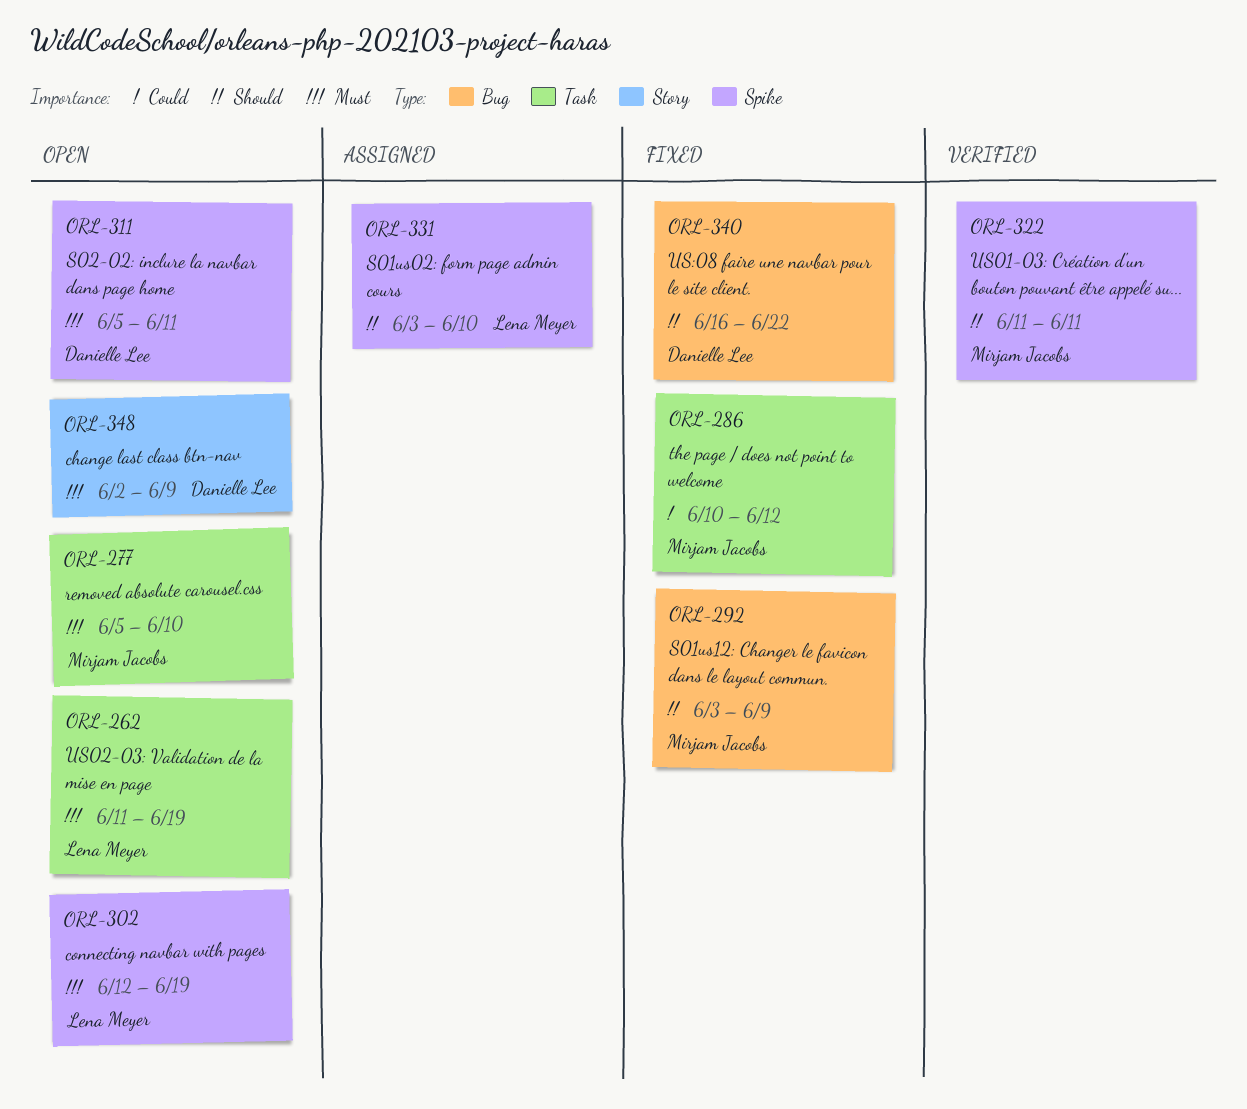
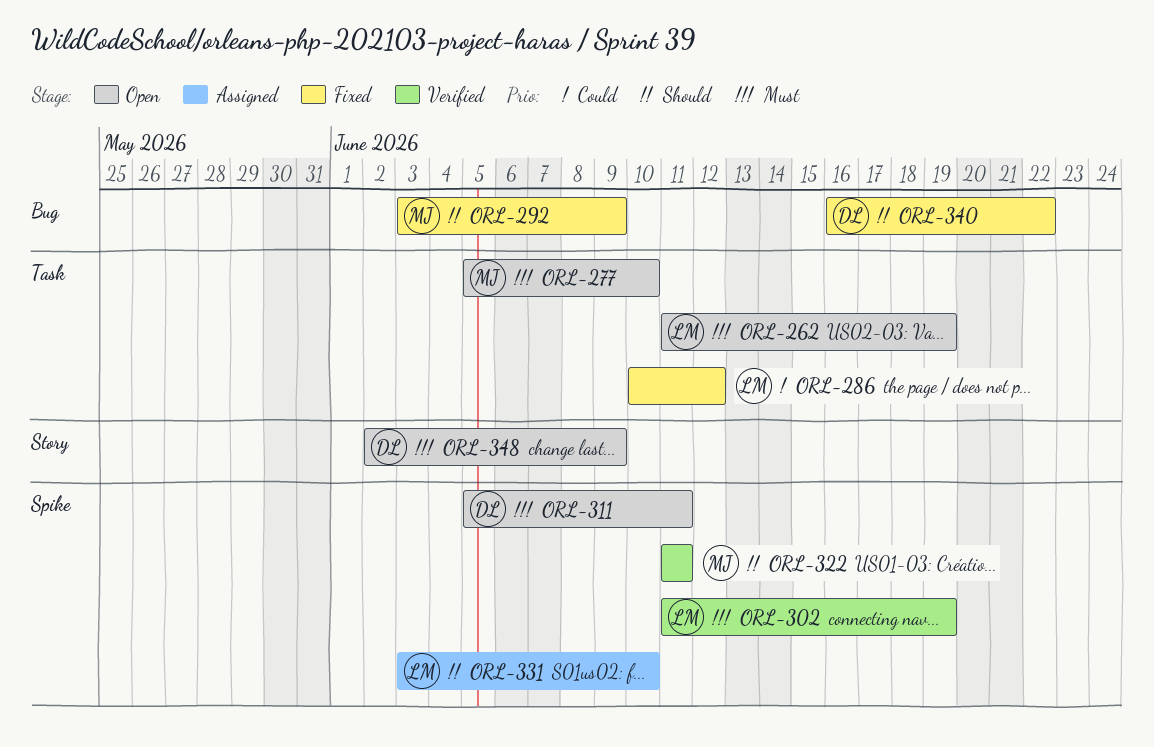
ORL-286, owner: Mirjam Jacobs -> Lena Meyer
ORL-302, status: Open -> Verified
ORL-302, start: Jun 12 -> Jun 11

